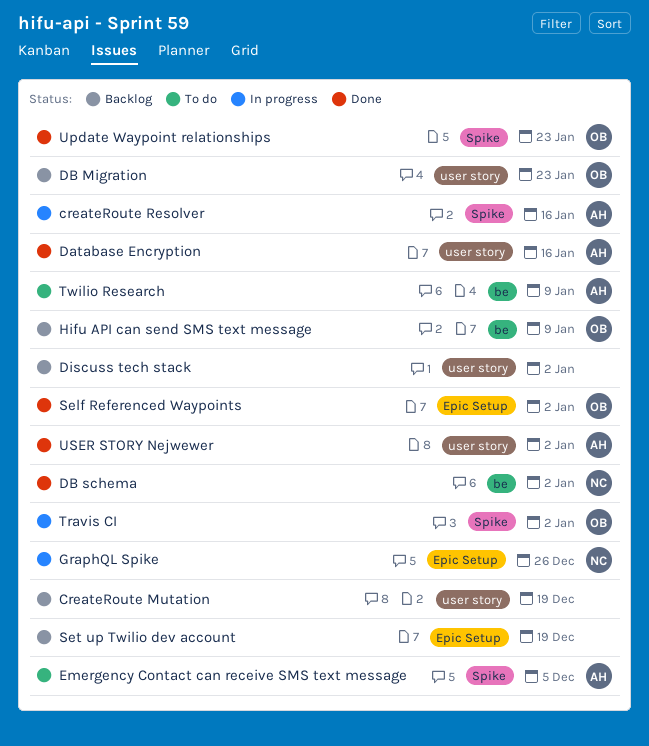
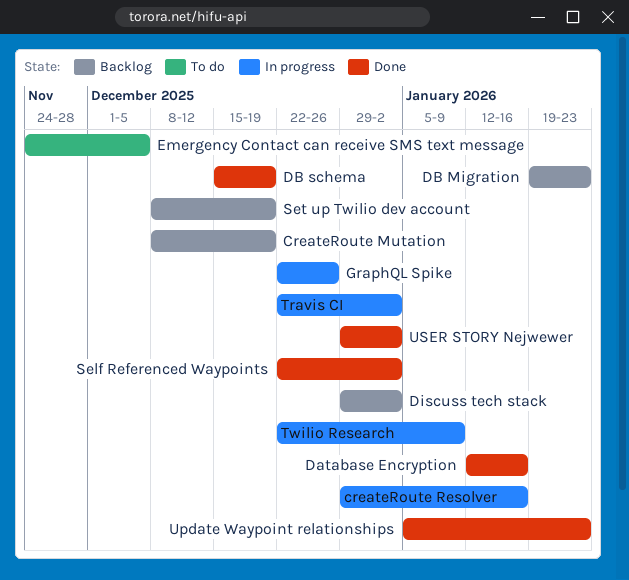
DB schema, due: Jan 2 -> Dec 19
Hifu API can send SMS text message: present -> none
Twilio Research, status: To do -> In progress

